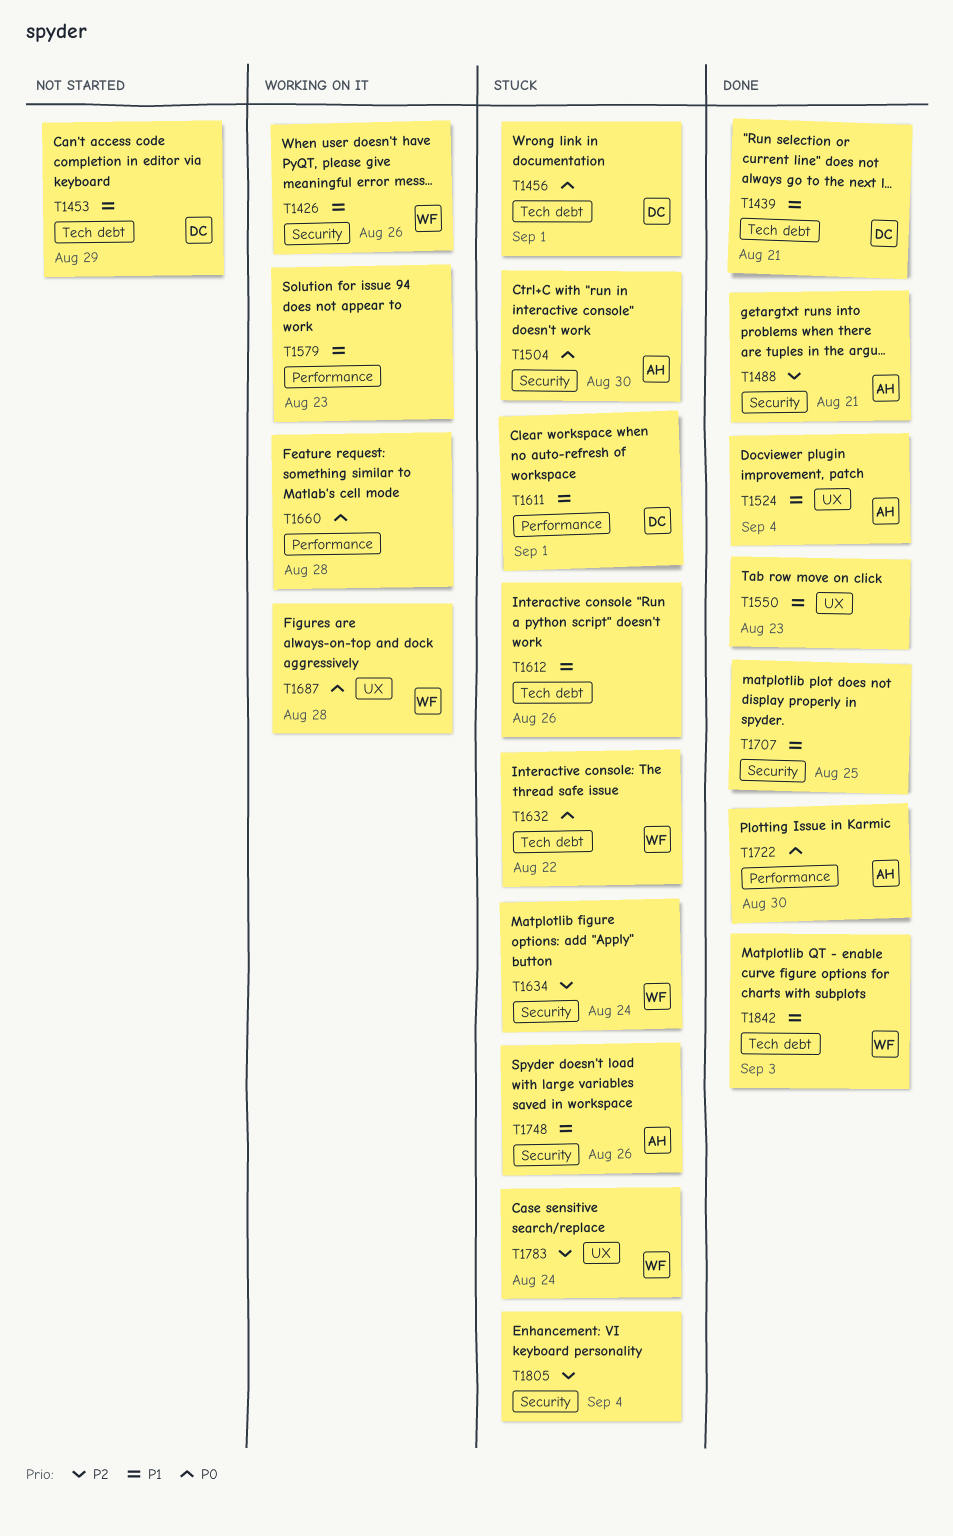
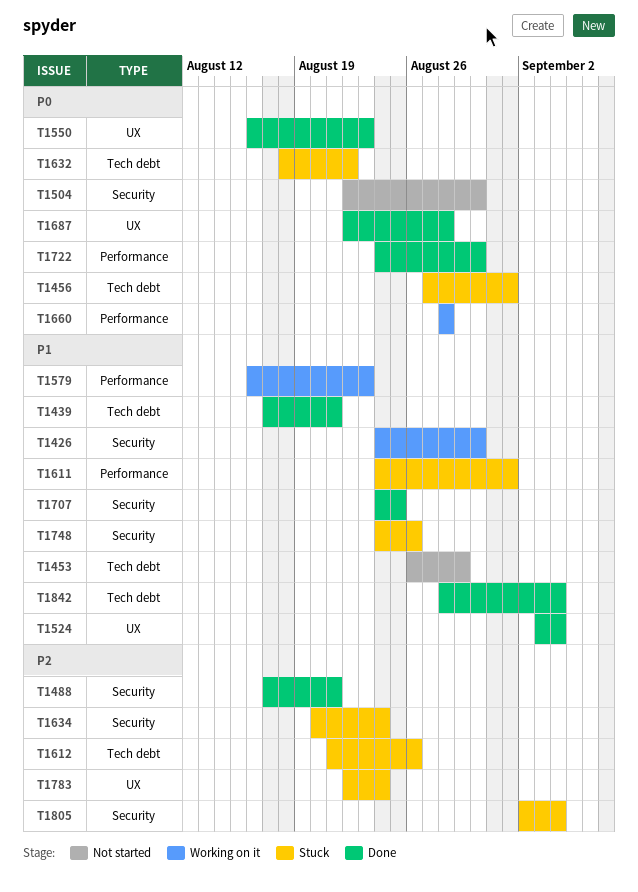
T1426, due: Aug 26 -> Aug 30
T1504, status: Stuck -> Not started
T1550, priority: P1 -> P0
T1612, priority: P1 -> P2
T1687, status: Working on it -> Done
T1842, due: Sep 3 -> Sep 4

